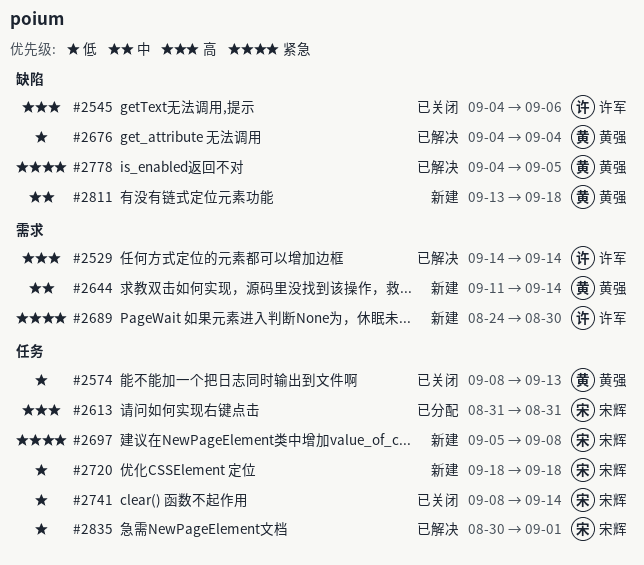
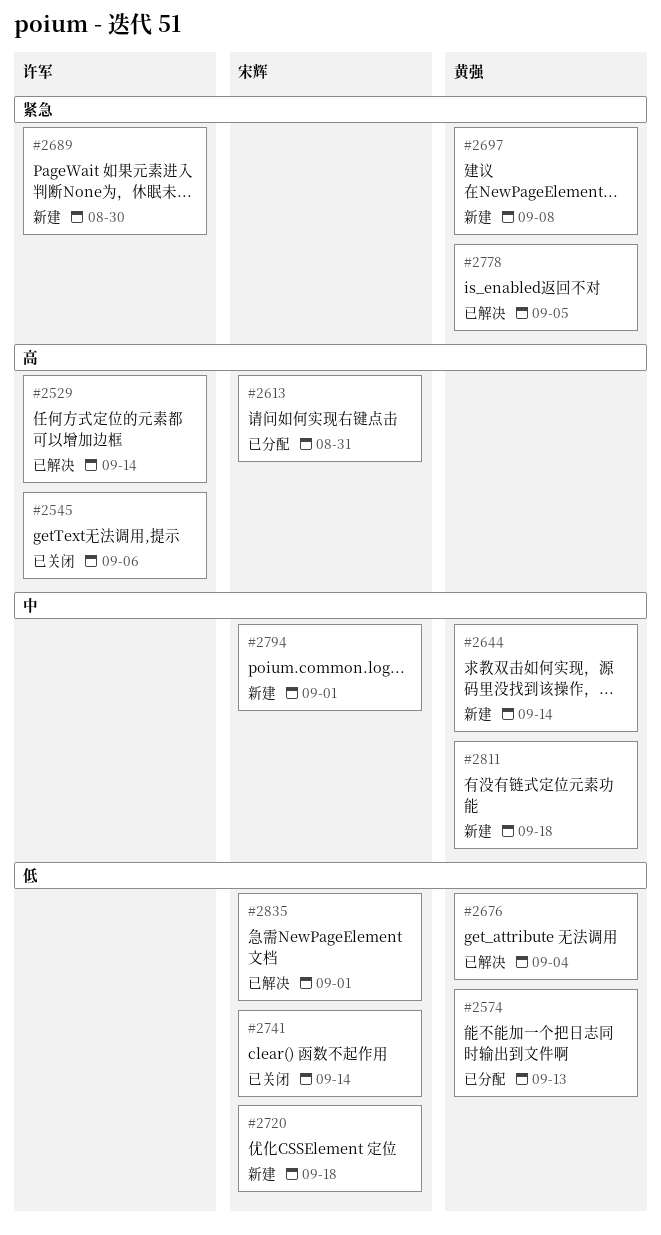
#2574, status: 已关闭 -> 已分配
#2697, owner: 宋辉 -> 黄强
#2794: none -> present

